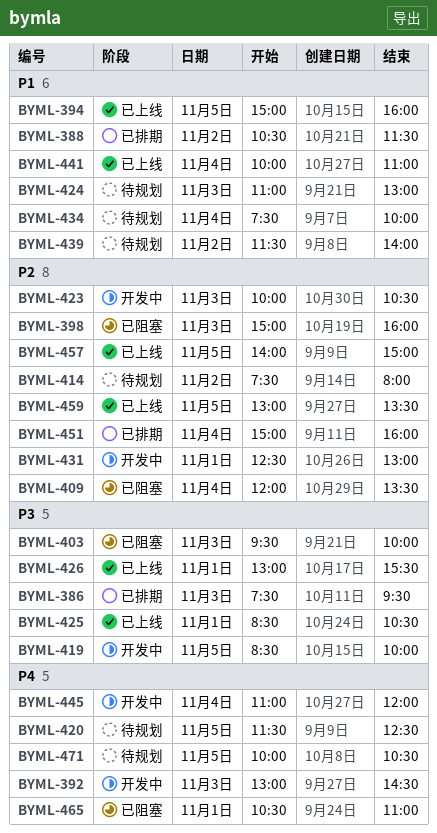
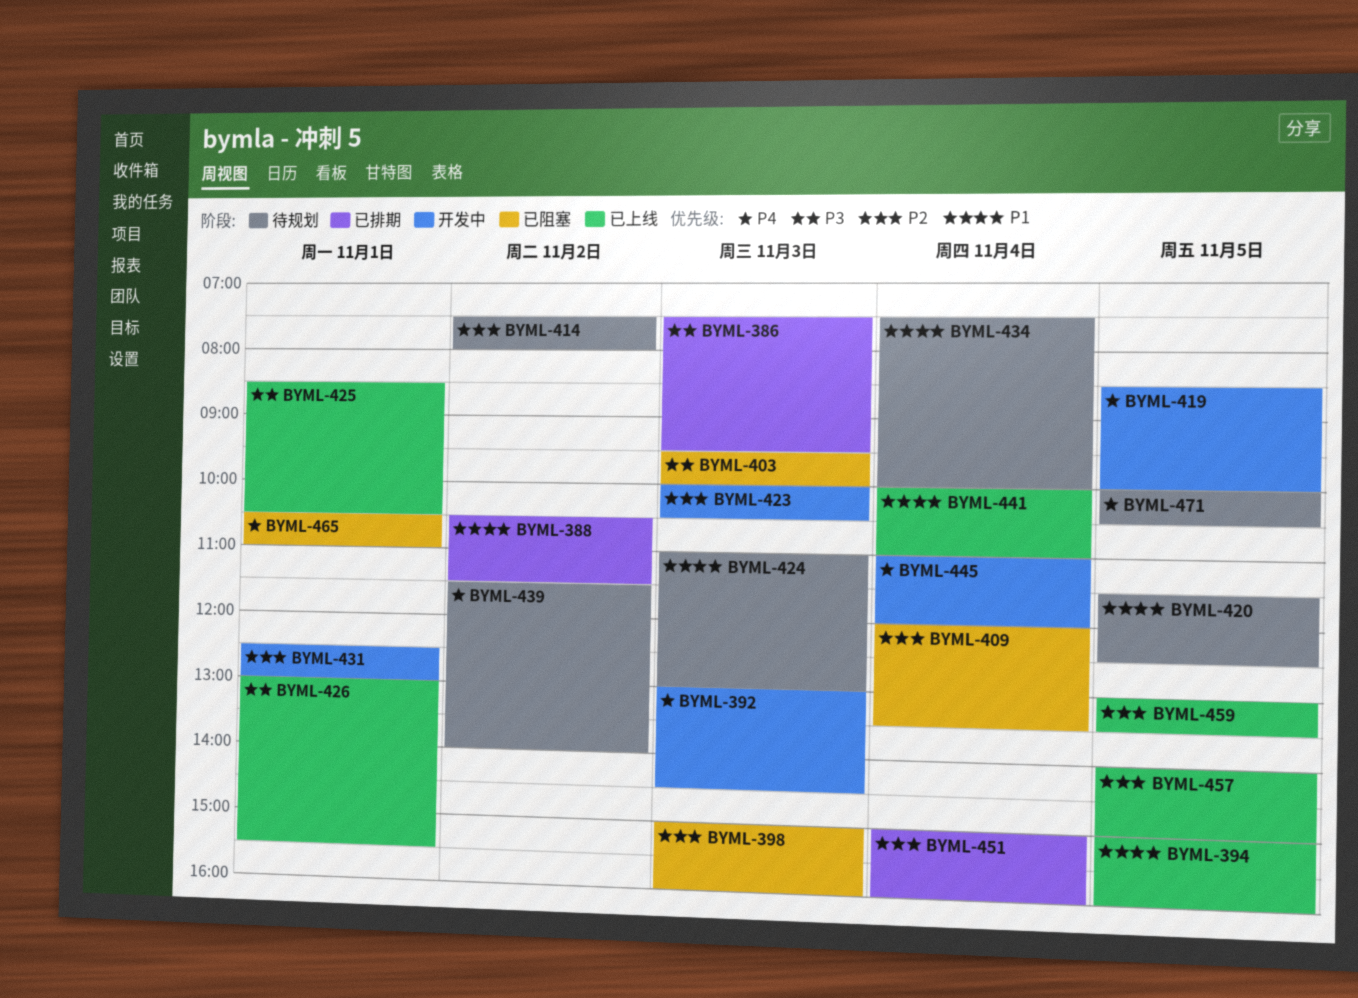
BYML-419, priority: P3 -> P4
BYML-420, priority: P4 -> P1
BYML-439, priority: P1 -> P4

